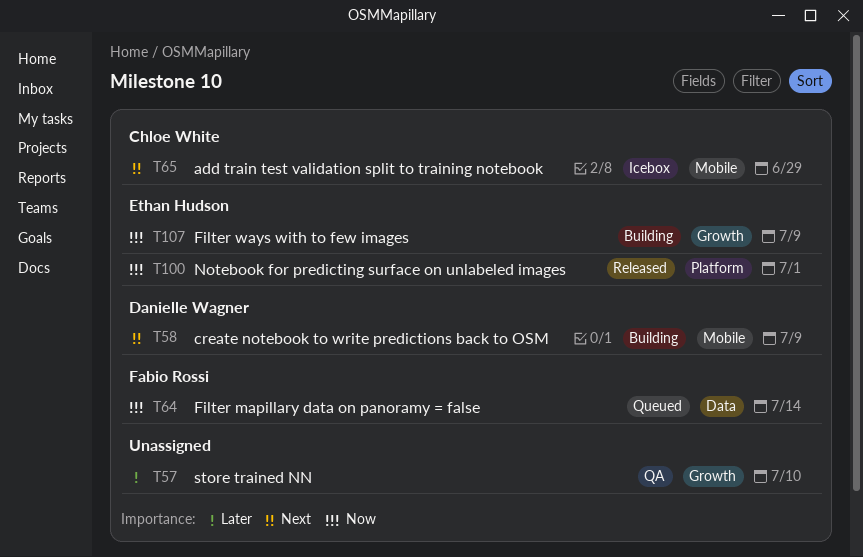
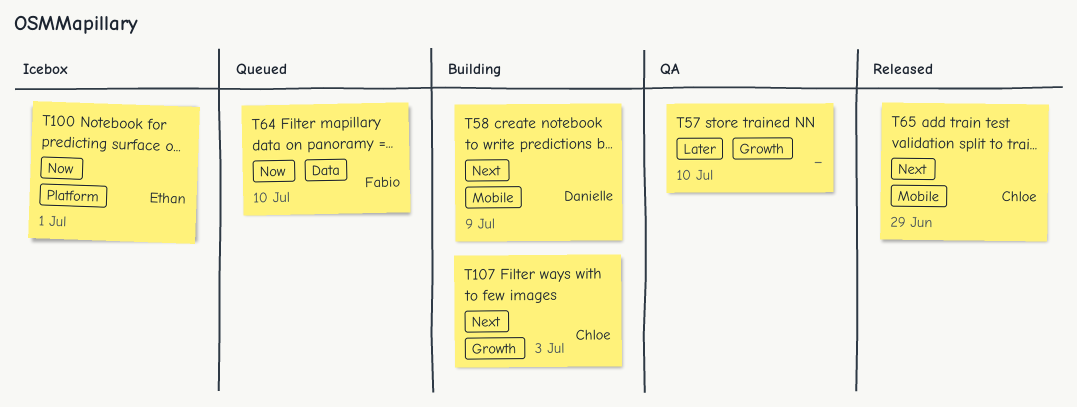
T64, due: Jul 14 -> Jul 10
T65, status: Icebox -> Released
T100, status: Released -> Icebox
T107, owner: Ethan Hudson -> Chloe White
T107, priority: Now -> Next
T107, due: Jul 9 -> Jul 3

